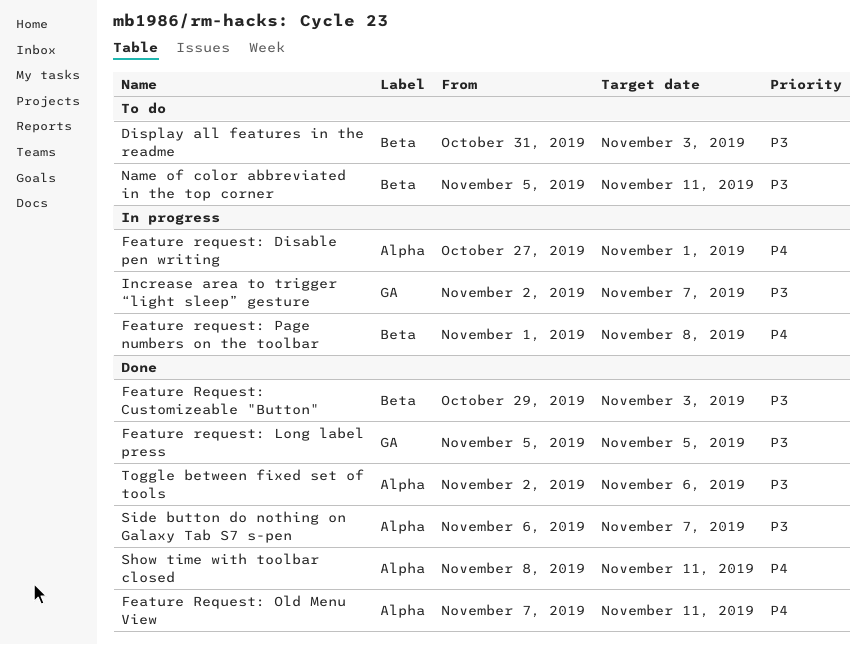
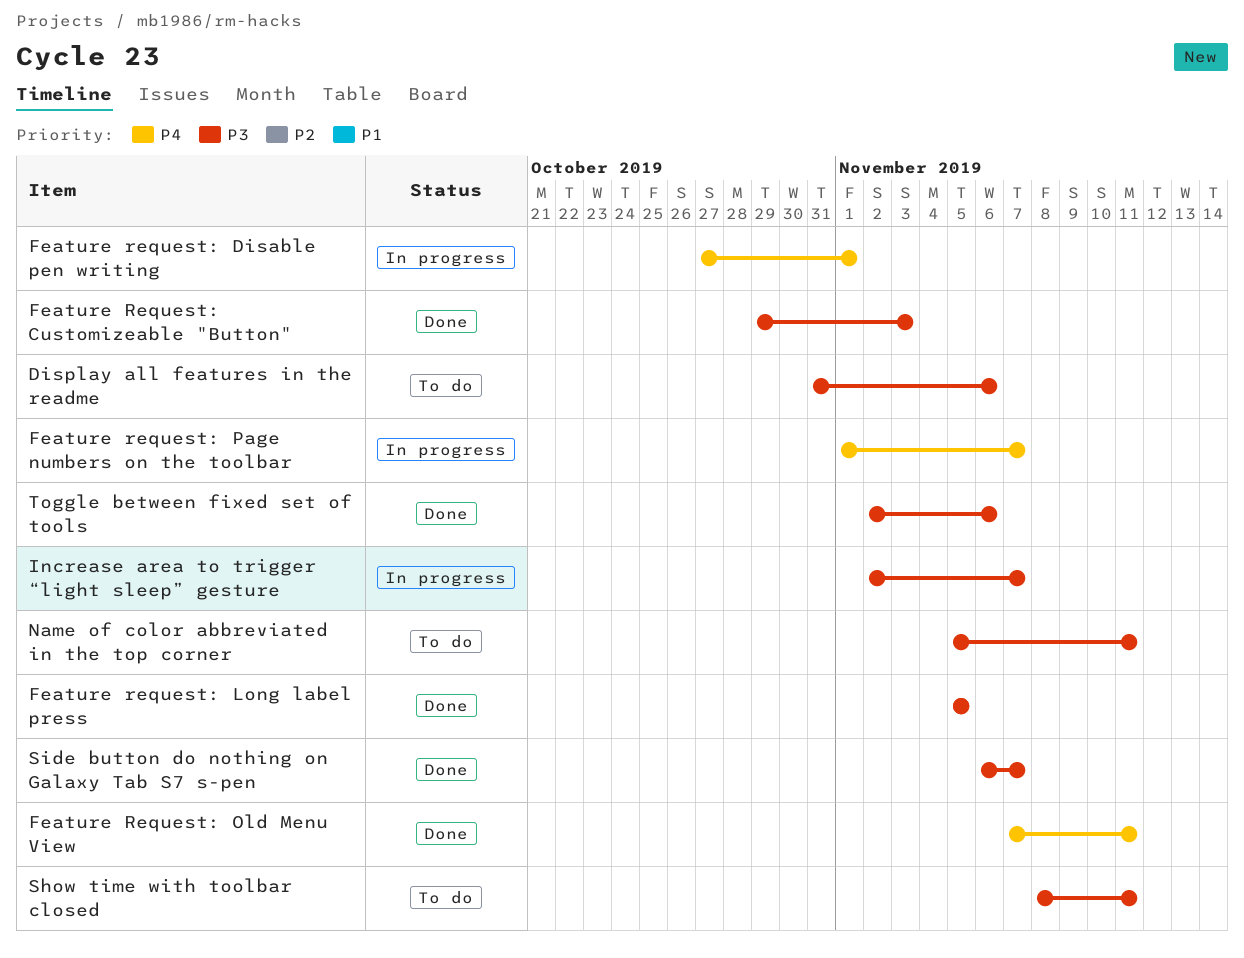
Display all features in the readme, due: Nov 3 -> Nov 6
Feature request: Page numbers on the toolbar, due: Nov 8 -> Nov 7
Show time with toolbar closed, status: Done -> To do
Show time with toolbar closed, priority: P4 -> P3

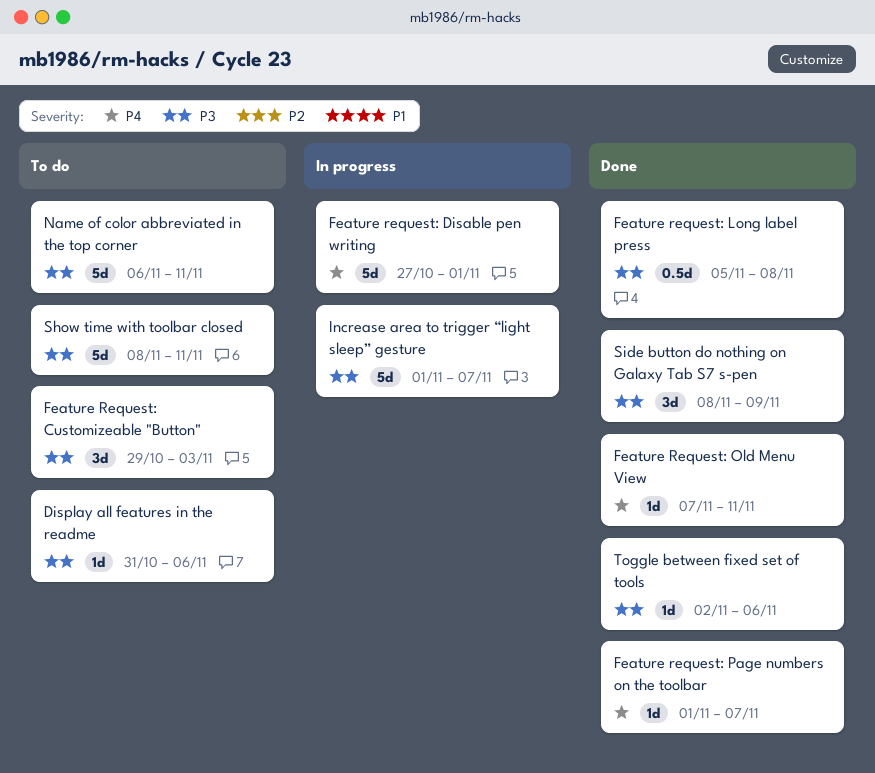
Feature Request: Customizeable "Button", status: Done -> To do
Feature request: Long label press, due: Nov 5 -> Nov 8
Feature request: Page numbers on the toolbar, status: In progress -> Done
Increase area to trigger “light sleep” gesture, start: Nov 2 -> Nov 1
Name of color abbreviated in the top corner, start: Nov 5 -> Nov 6
Side button do nothing on Galaxy Tab S7 s-pen, start: Nov 6 -> Nov 8
Side button do nothing on Galaxy Tab S7 s-pen, due: Nov 7 -> Nov 9

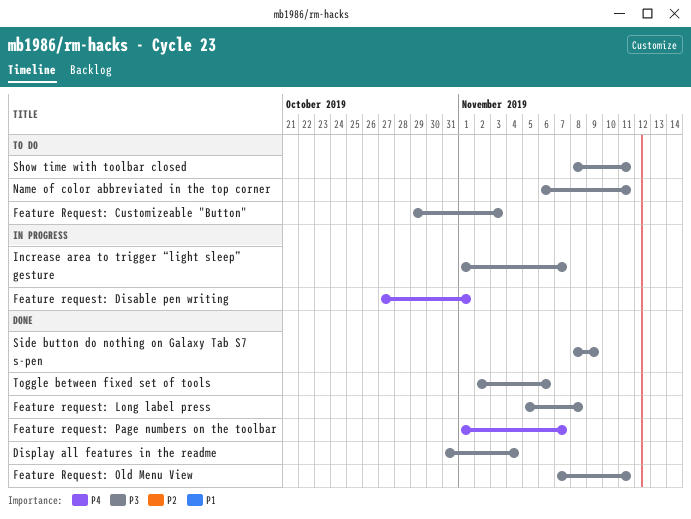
Display all features in the readme, status: To do -> Done
Display all features in the readme, due: Nov 6 -> Nov 4
Feature Request: Old Menu View, priority: P4 -> P3

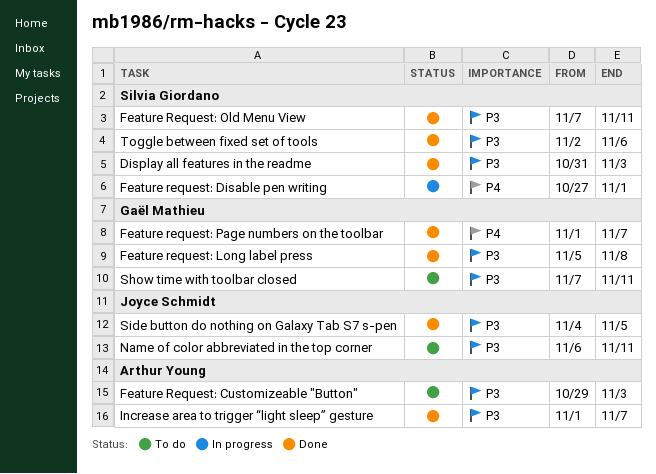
Display all features in the readme, due: Nov 4 -> Nov 3
Increase area to trigger “light sleep” gesture, status: In progress -> Done
Show time with toolbar closed, start: Nov 8 -> Nov 7
Side button do nothing on Galaxy Tab S7 s-pen, start: Nov 8 -> Nov 4
Side button do nothing on Galaxy Tab S7 s-pen, due: Nov 9 -> Nov 5

